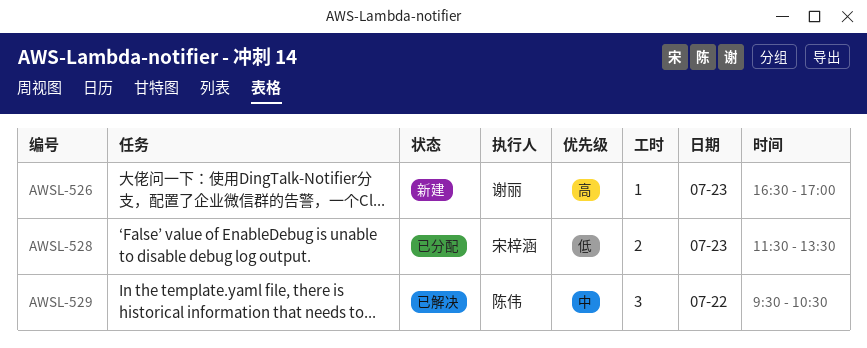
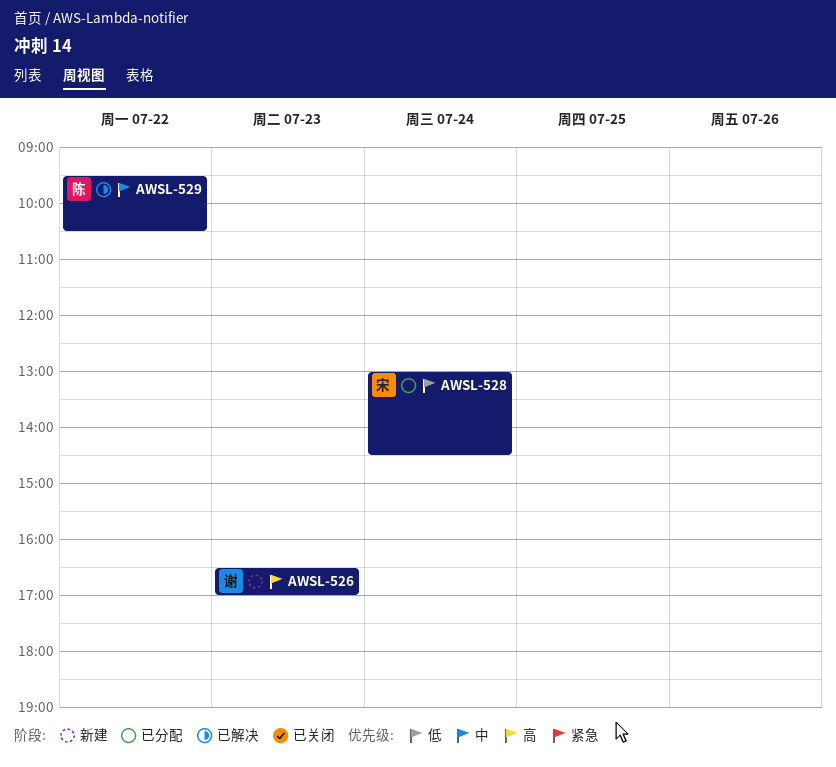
AWSL-528, day: Jul 23 -> Jul 24
AWSL-528, begins: 11:30 -> 13:00
AWSL-528, ends: 13:30 -> 14:30

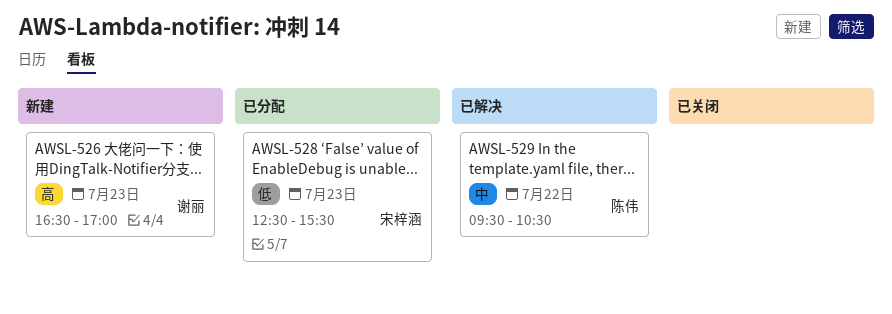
AWSL-528, day: Jul 24 -> Jul 23
AWSL-528, begins: 13:00 -> 12:30
AWSL-528, ends: 14:30 -> 15:30

